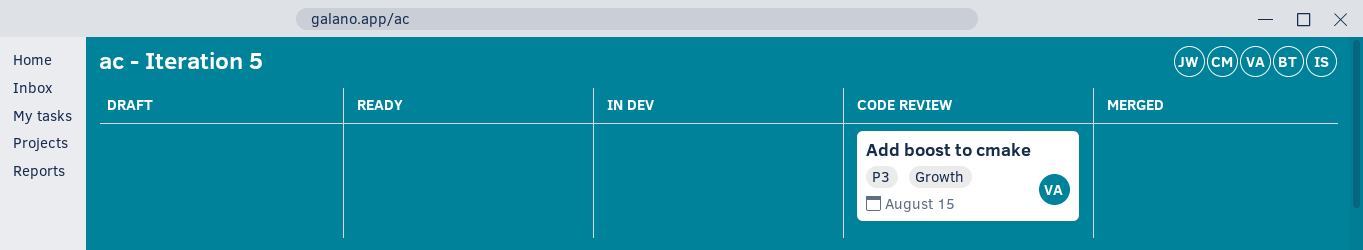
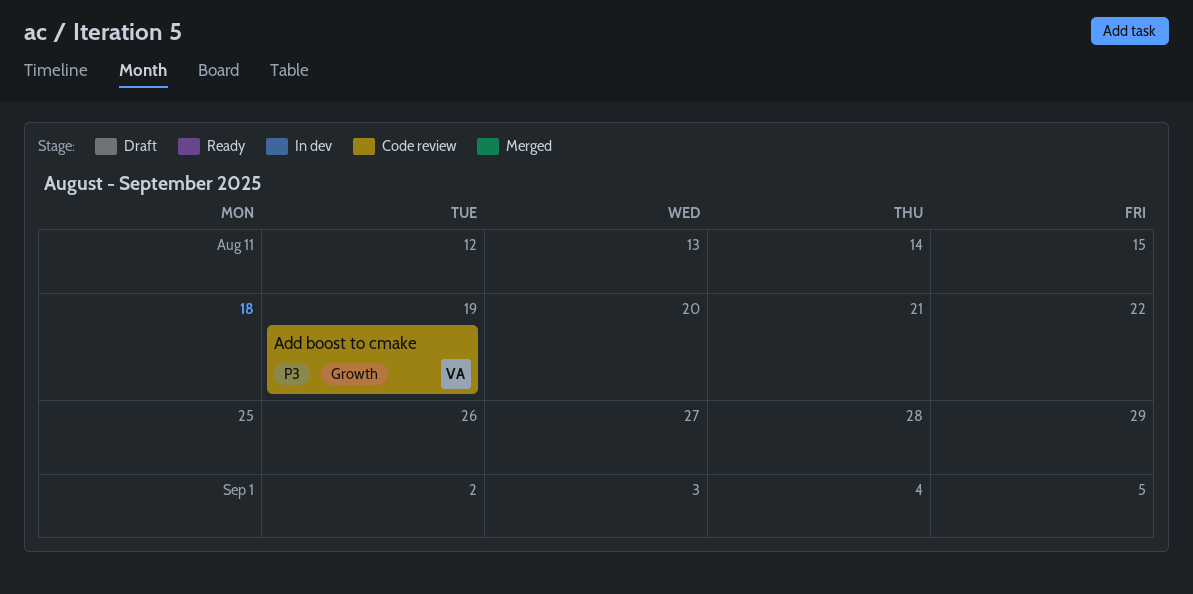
Add boost to cmake, due: Aug 15 -> Aug 19

